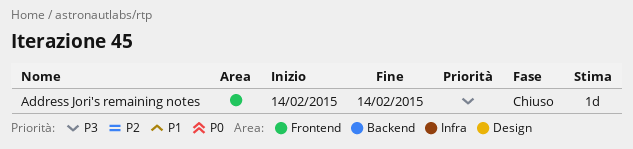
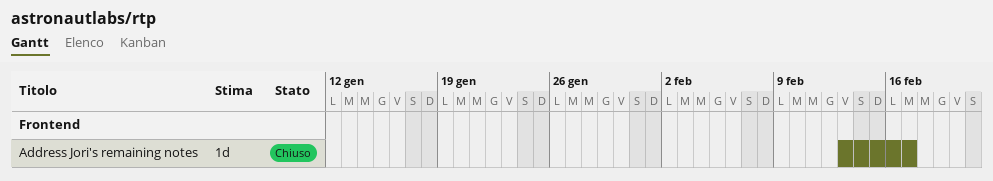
Address Jori's remaining notes, start: Feb 14 -> Feb 13
Address Jori's remaining notes, due: Feb 14 -> Feb 17

